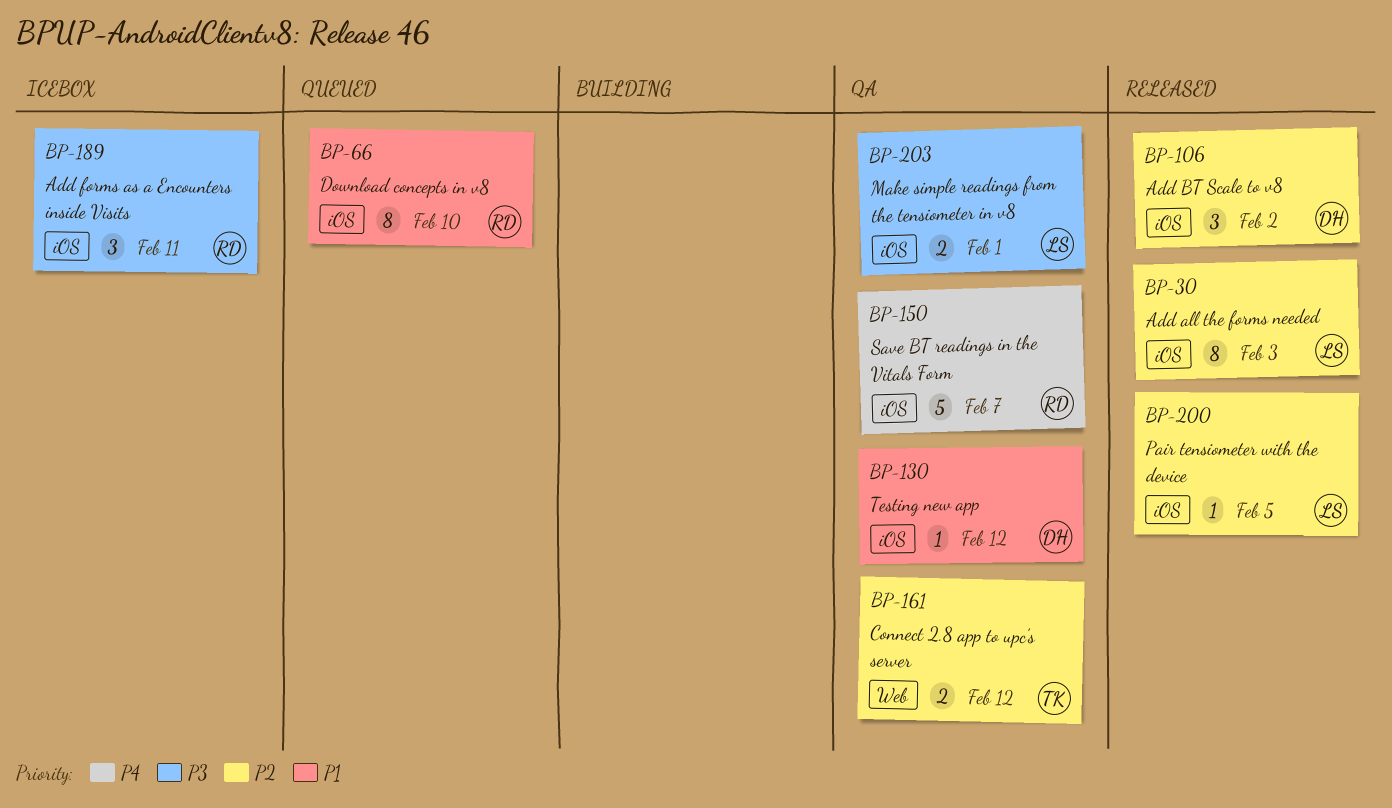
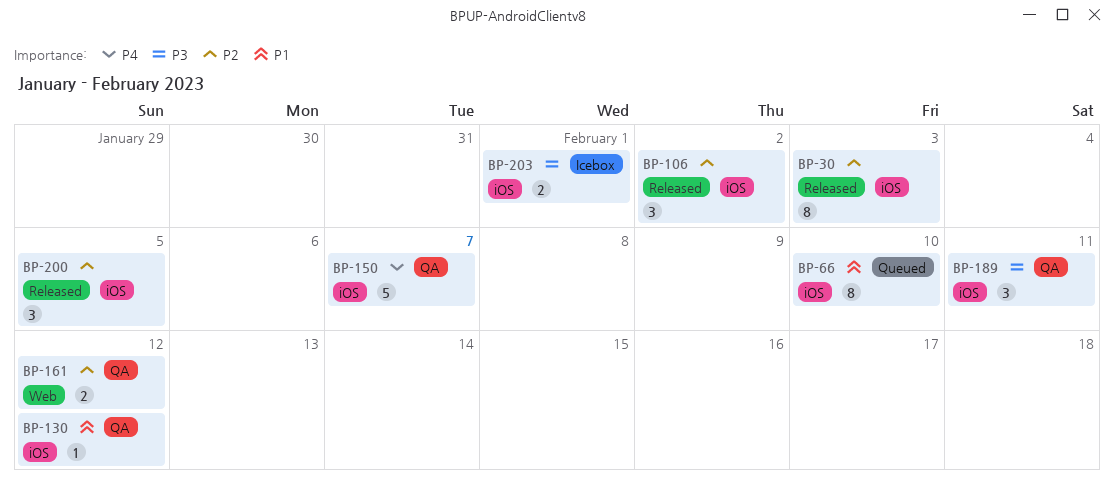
BP-189, status: Icebox -> QA
BP-200, estimate: 1 -> 3
BP-203, status: QA -> Icebox

